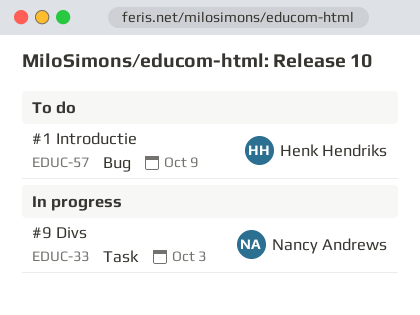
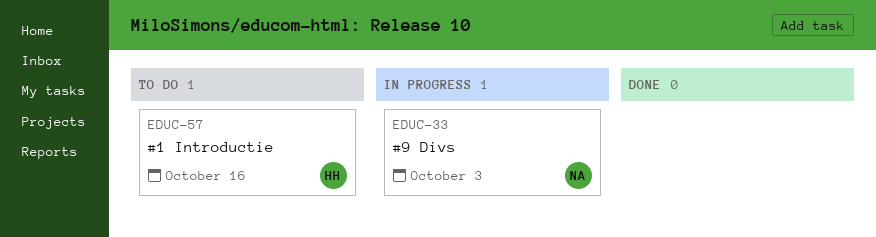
EDUC-57, due: Oct 9 -> Oct 16

